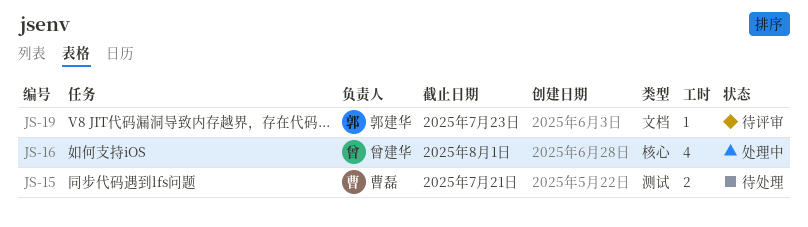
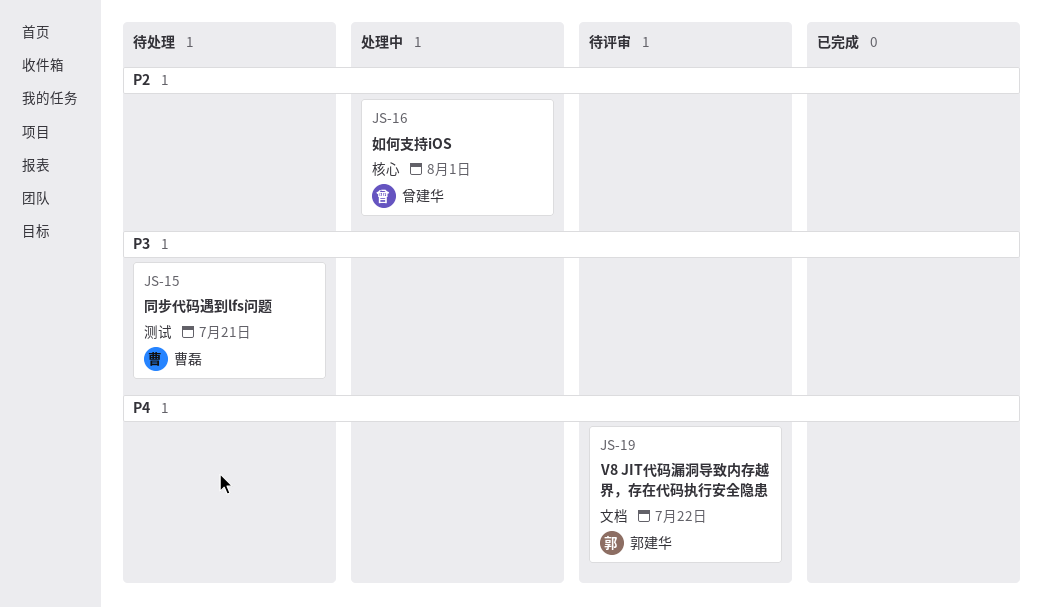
JS-19, due: Jul 23 -> Jul 22

